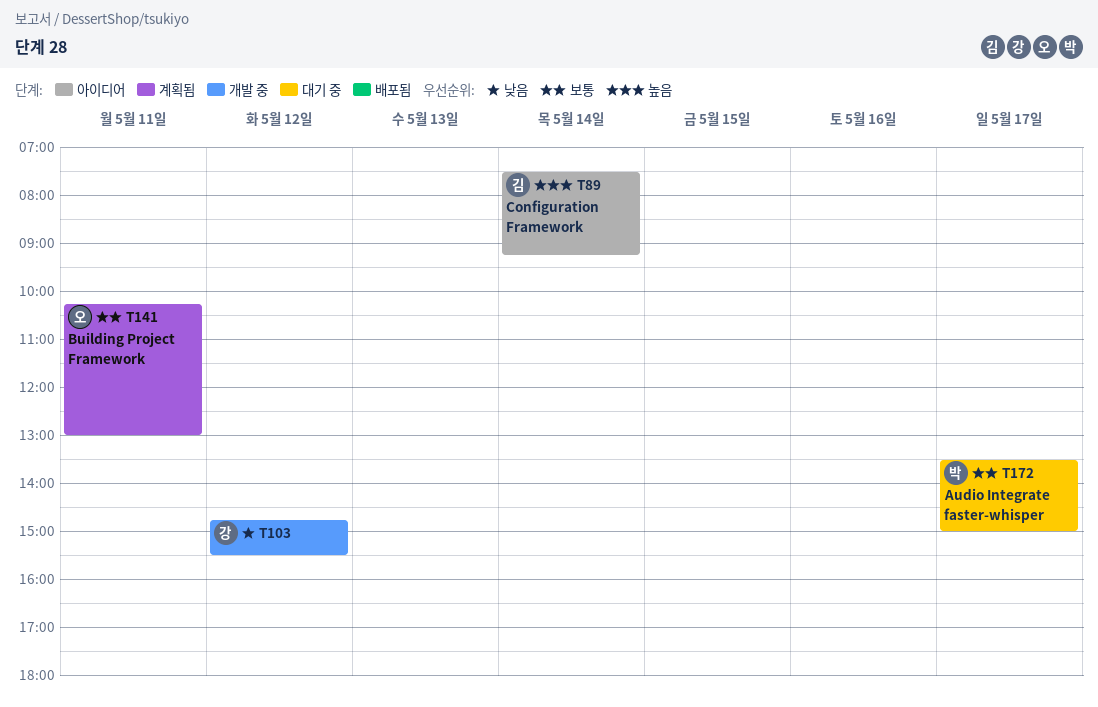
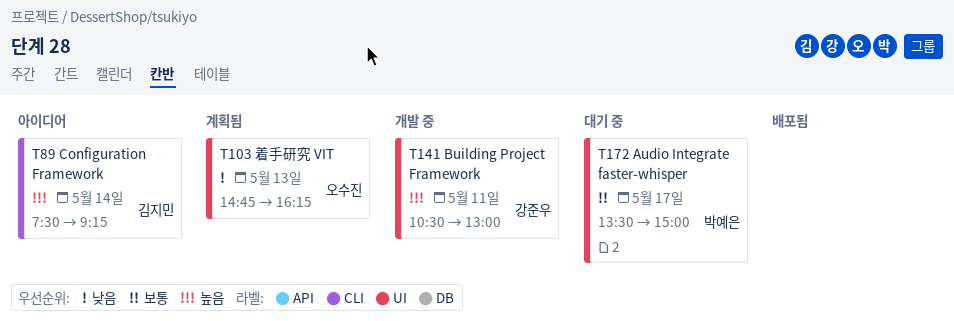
T103, status: 개발 중 -> 계획됨
T103, owner: 강준우 -> 오수진
T103, day: May 12 -> May 13
T103, ends: 15:30 -> 16:15
T141, status: 계획됨 -> 개발 중
T141, owner: 오수진 -> 강준우
T141, priority: 보통 -> 높음
T141, begins: 10:15 -> 10:30

